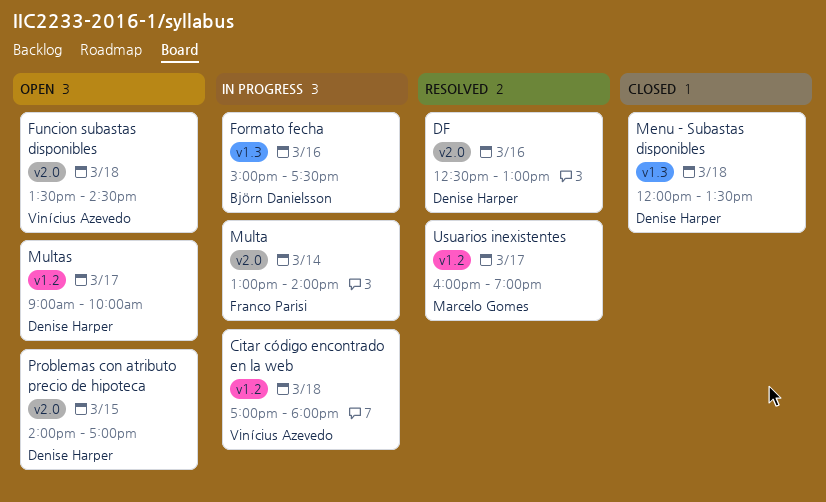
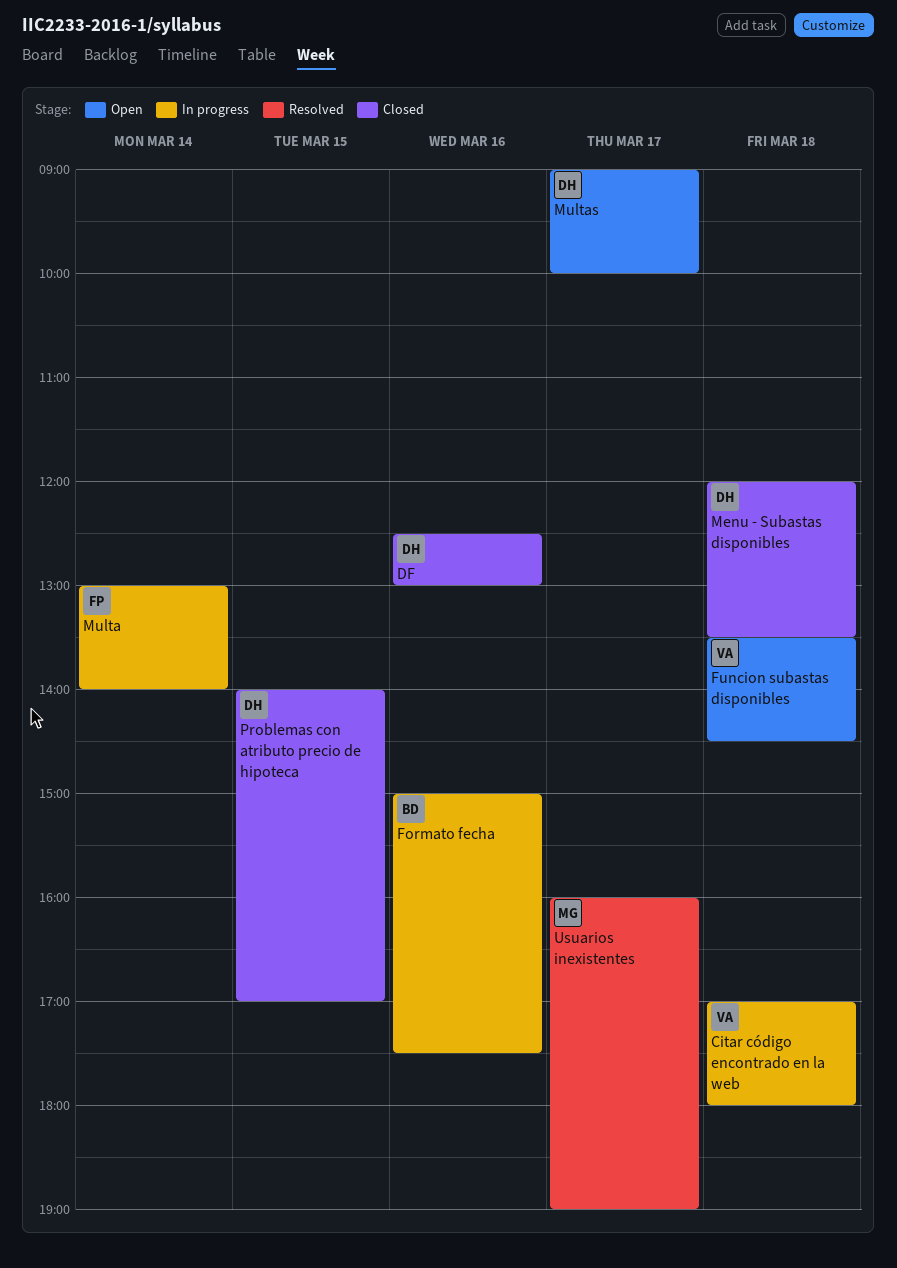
DF, status: Resolved -> Closed
Problemas con atributo precio de hipoteca, status: Open -> Closed

